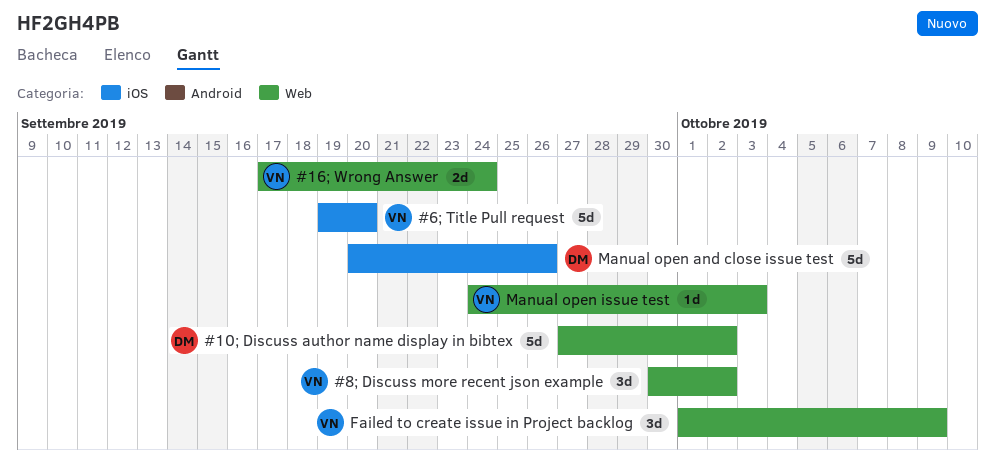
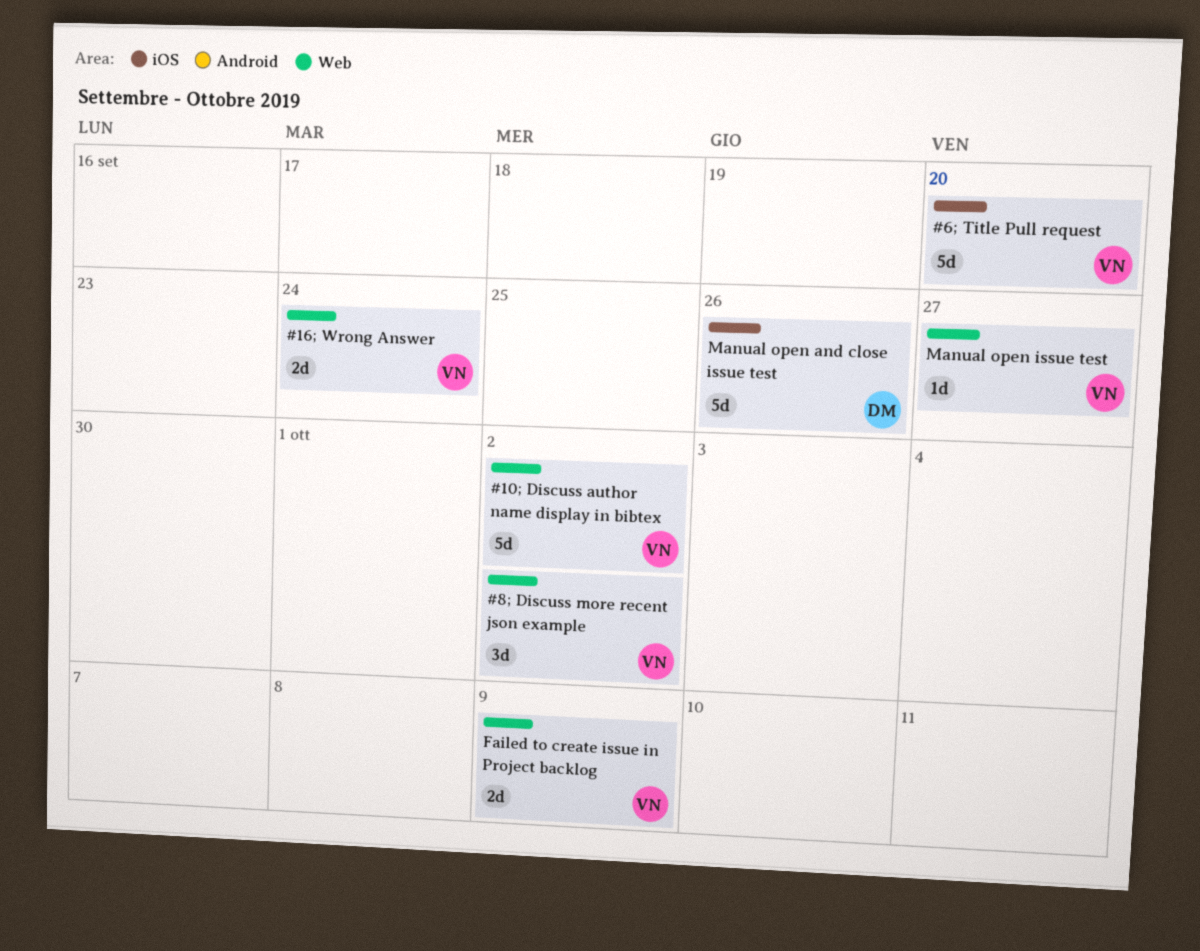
#10; Discuss author name display in bibtex, owner: DM -> VN
Failed to create issue in Project backlog, estimate: 3d -> 2d
Manual open issue test, due: Oct 3 -> Sep 27

